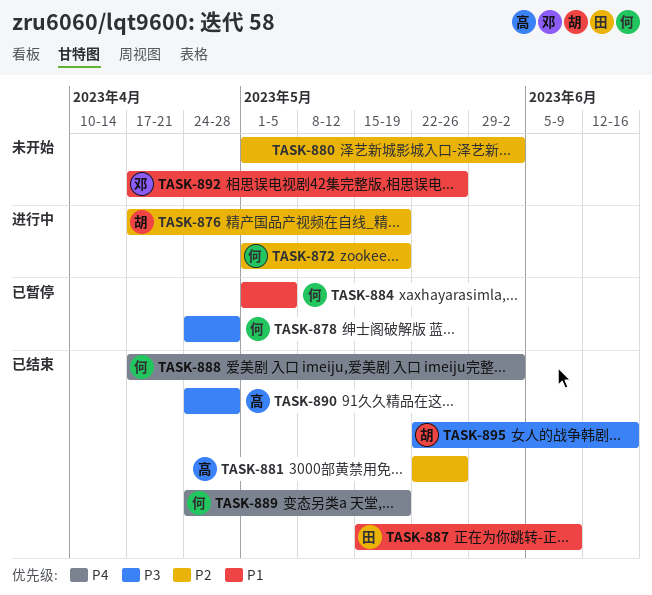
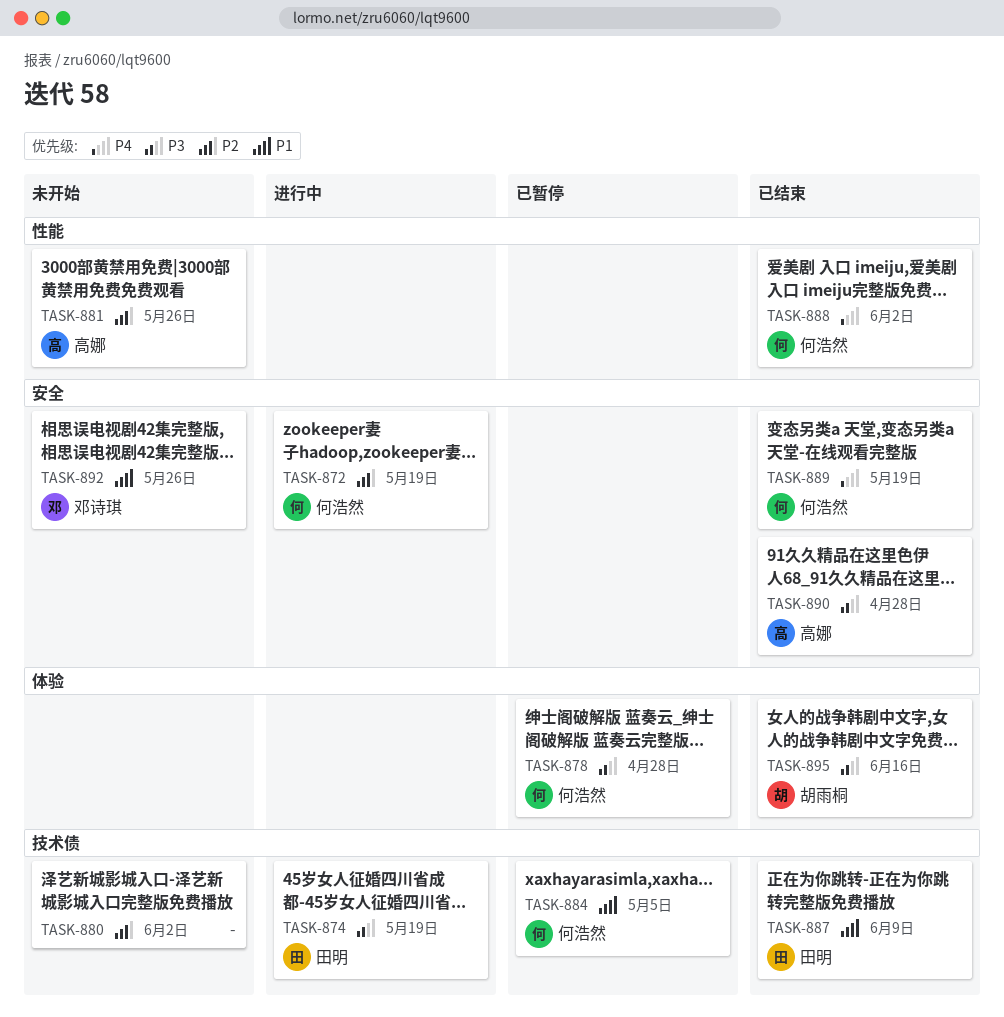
TASK-874: none -> present
TASK-876: present -> none
TASK-881, status: 已结束 -> 未开始

